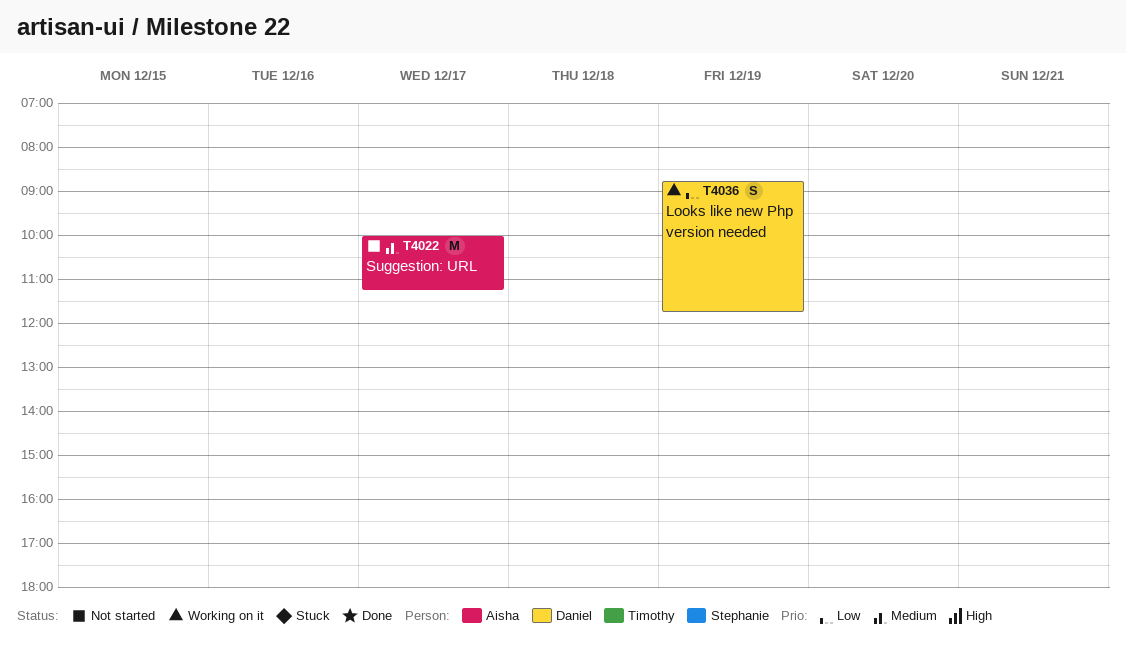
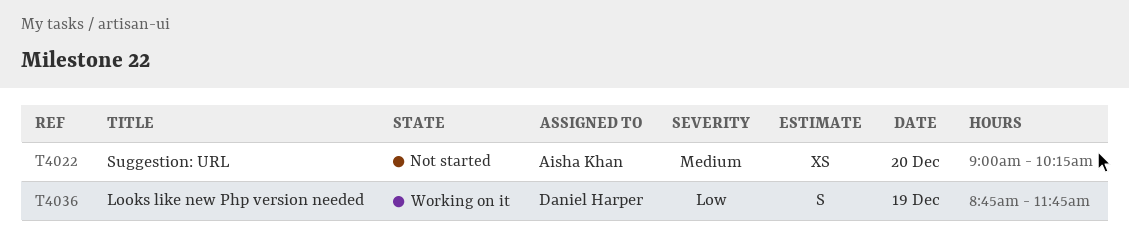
T4022, estimate: M -> XS
T4022, day: Dec 17 -> Dec 20
T4022, begins: 10:00 -> 09:00
T4022, ends: 11:15 -> 10:15

